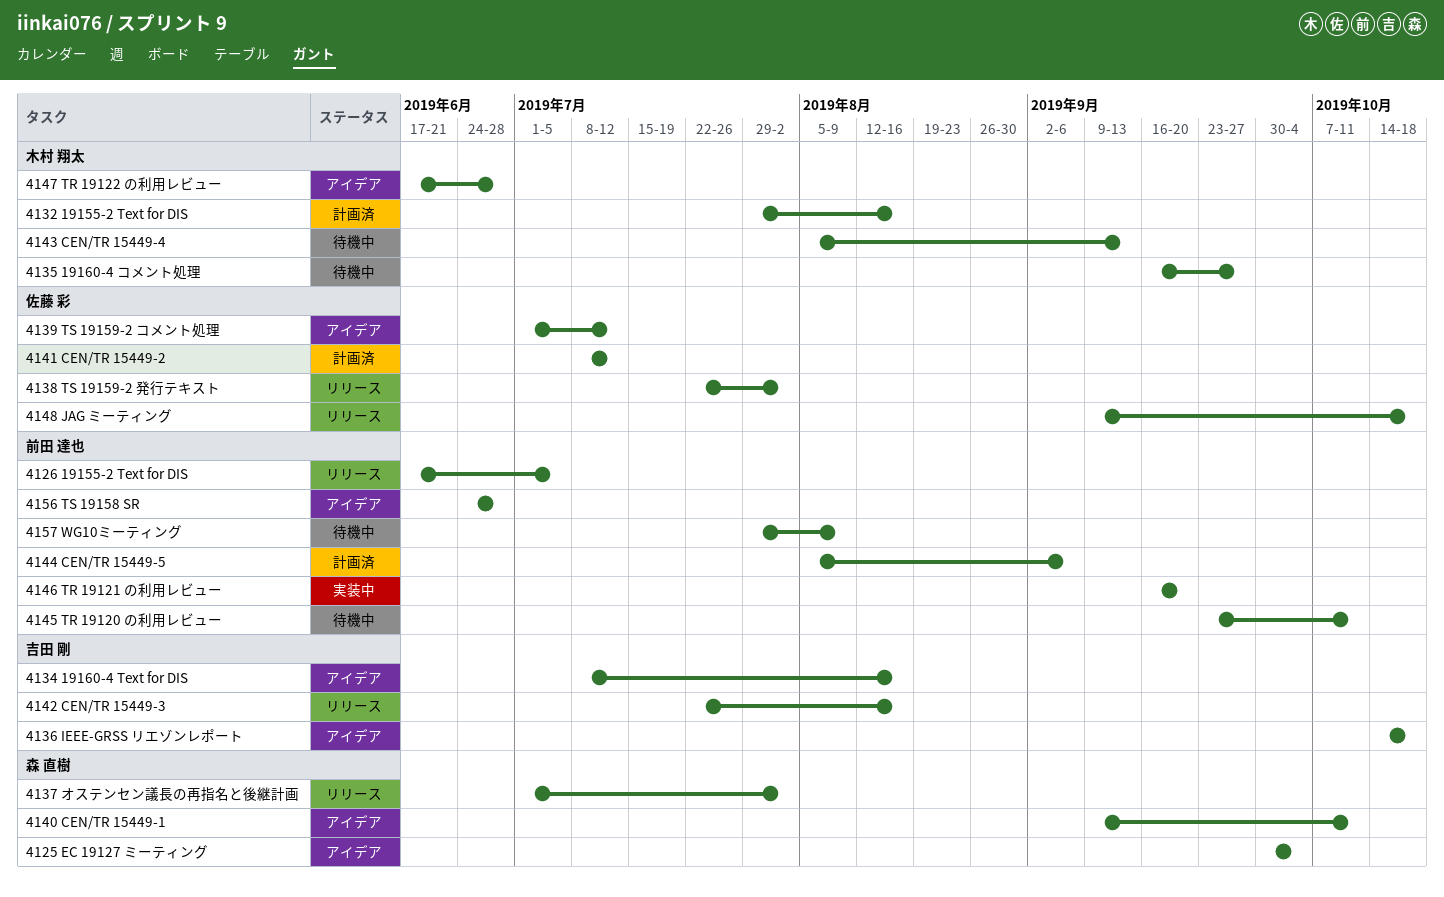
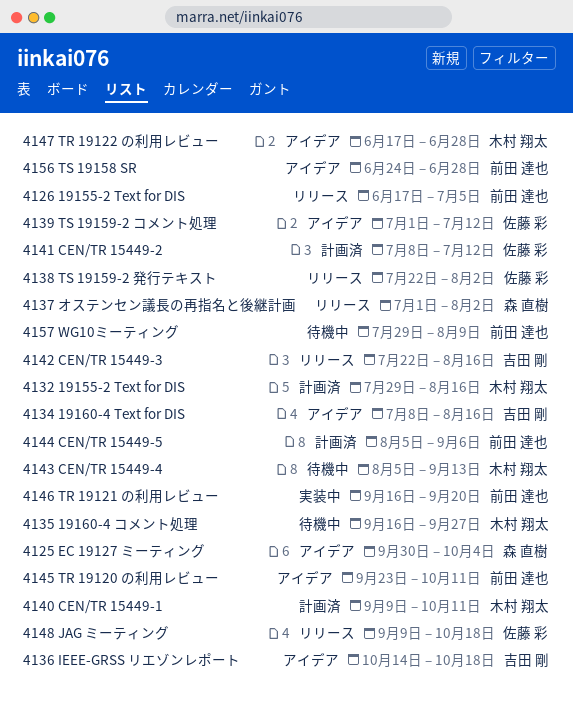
4140 CEN/TR 15449-1, status: アイデア -> 計画済
4140 CEN/TR 15449-1, owner: 森 直樹 -> 木村 翔太
4145 TR 19120 の利用レビュー, status: 待機中 -> アイデア

